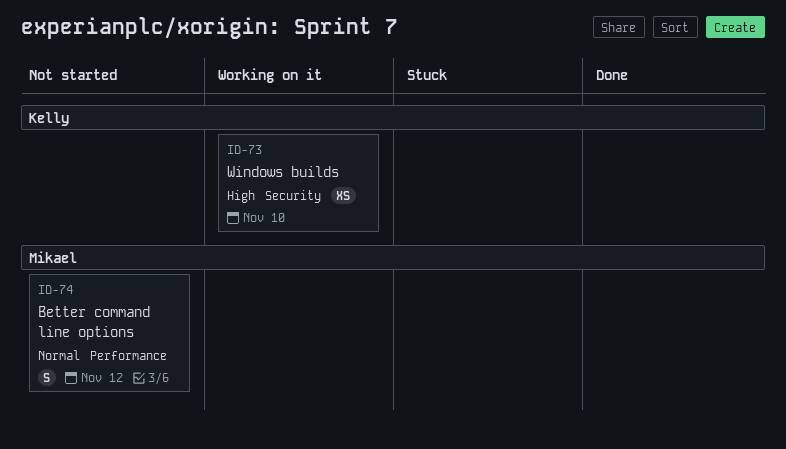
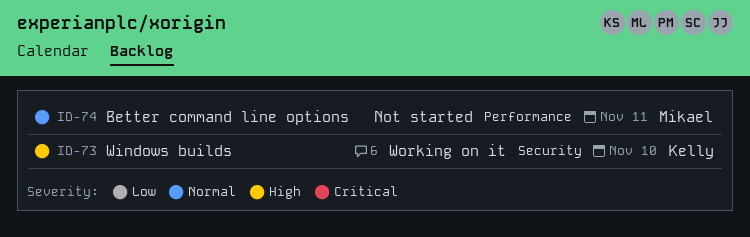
ID-74, due: Nov 12 -> Nov 11

